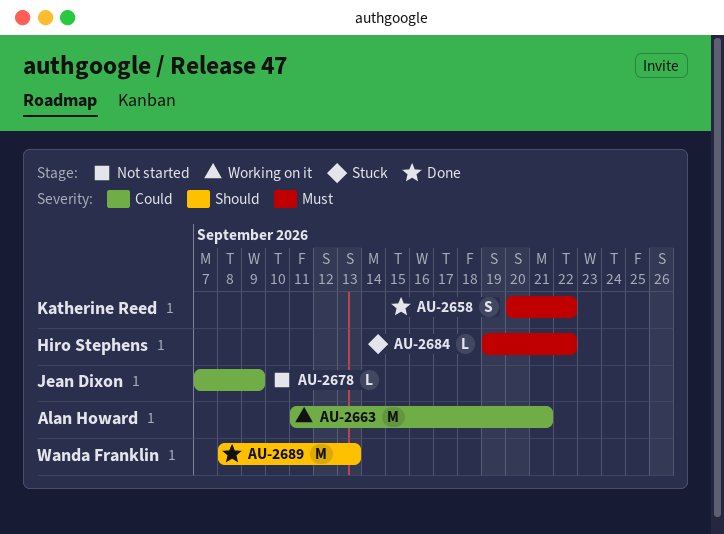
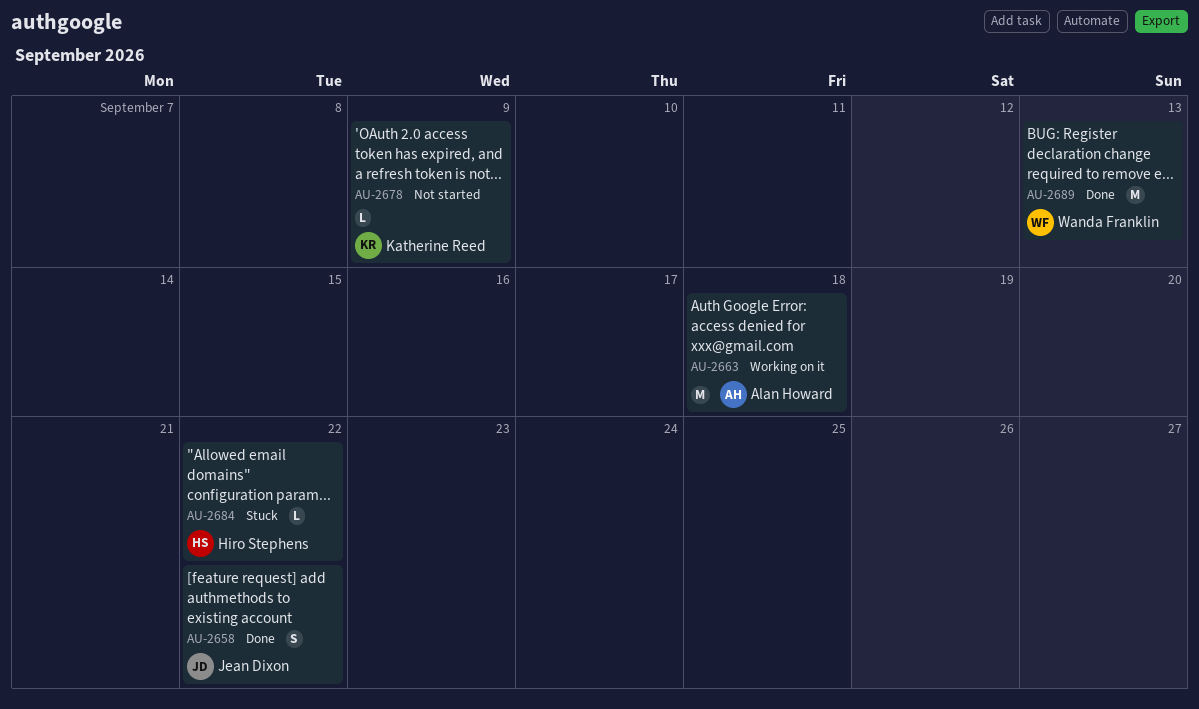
AU-2658, owner: Katherine Reed -> Jean Dixon
AU-2663, due: Sep 21 -> Sep 18
AU-2678, owner: Jean Dixon -> Katherine Reed

